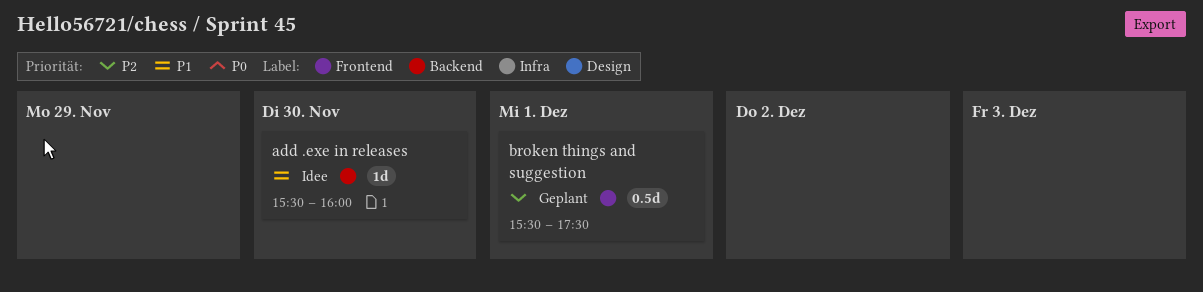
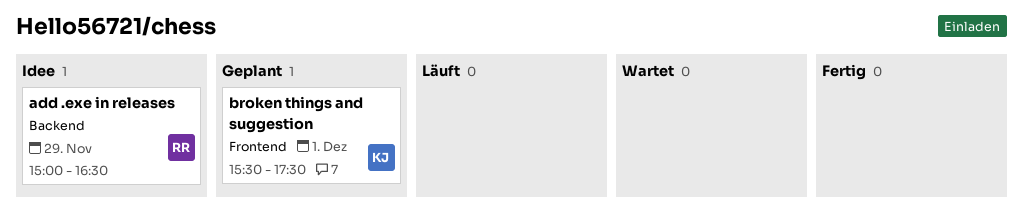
add .exe in releases, day: Nov 30 -> Nov 29
add .exe in releases, begins: 15:30 -> 15:00
add .exe in releases, ends: 16:00 -> 16:30

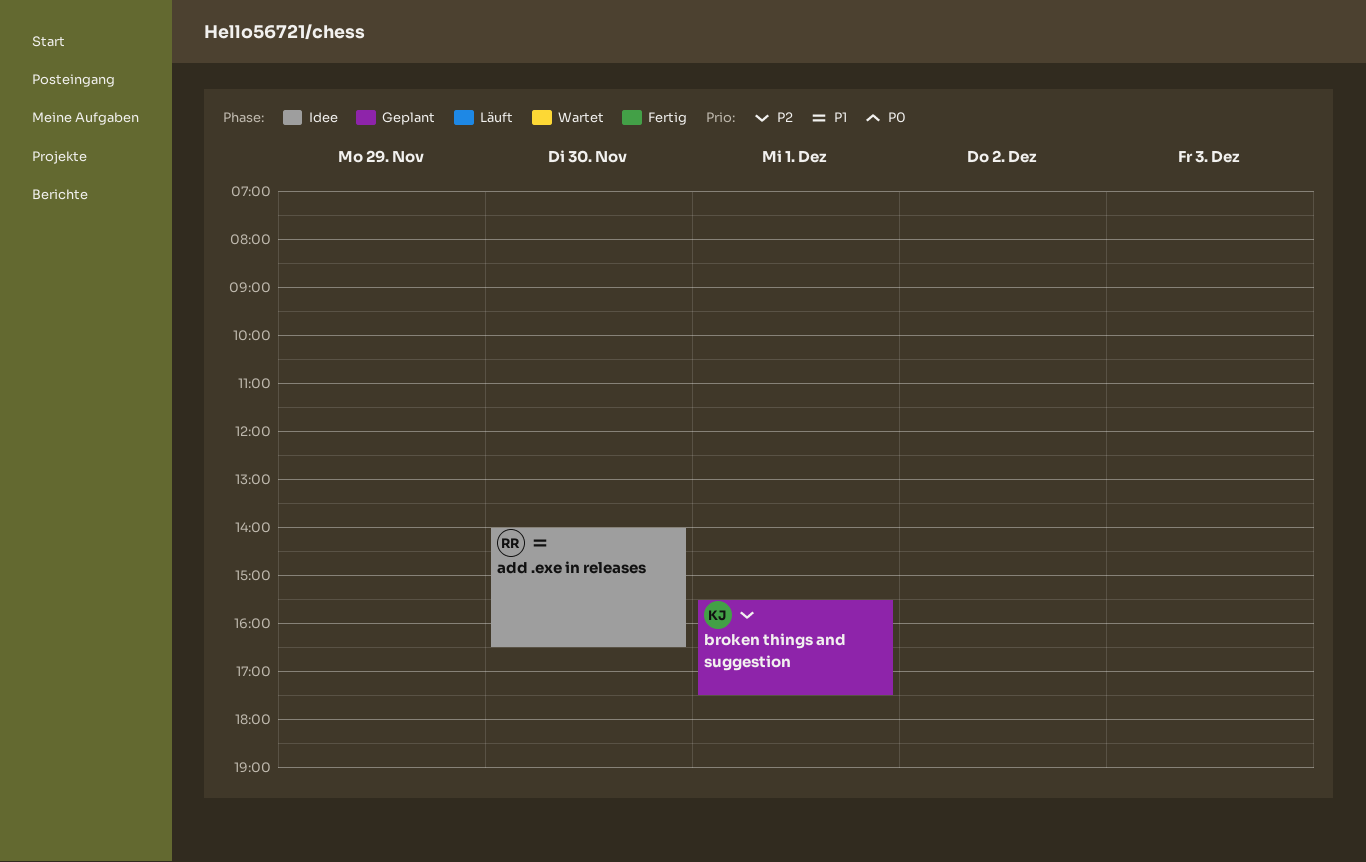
add .exe in releases, day: Nov 29 -> Nov 30
add .exe in releases, begins: 15:00 -> 14:00

